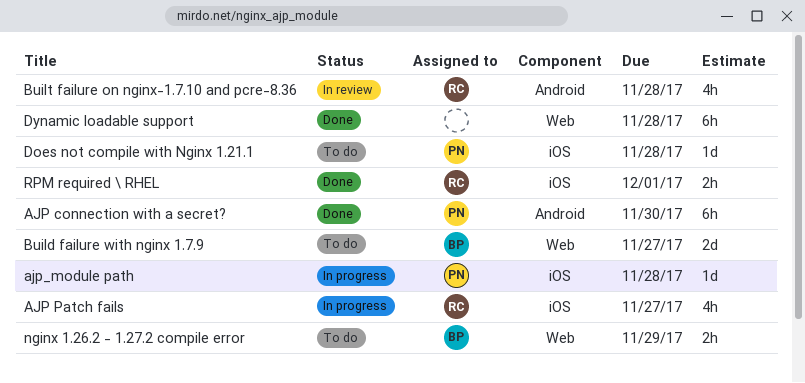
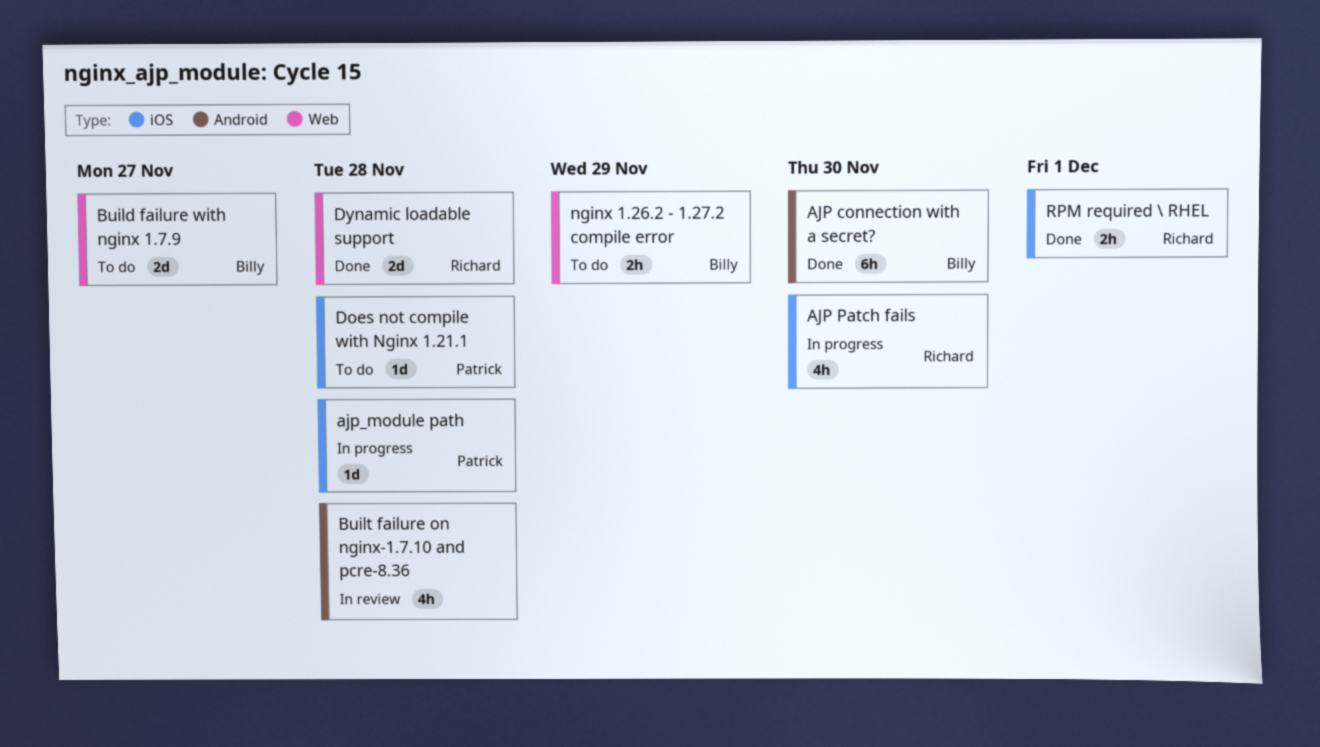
AJP connection with a secret?, owner: Patrick -> Billy
AJP Patch fails, due: Nov 27 -> Nov 30
Built failure on nginx-1.7.10 and pcre-8.36, owner: Richard -> none
Dynamic loadable support, owner: none -> Richard
Dynamic loadable support, estimate: 6h -> 2d

